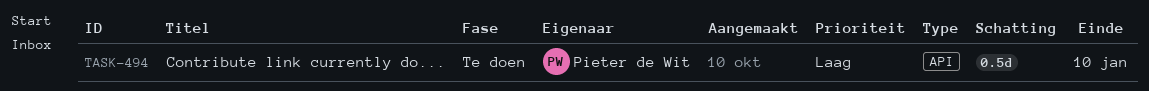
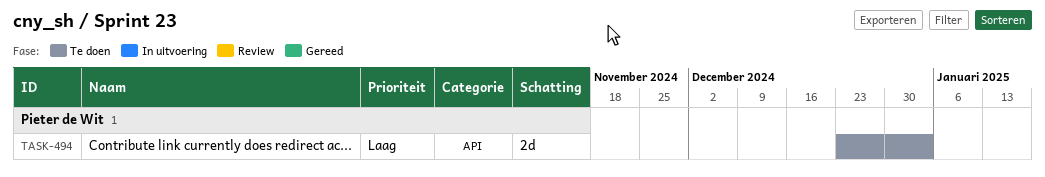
TASK-494, estimate: 0.5d -> 2d
TASK-494, due: Jan 10 -> Jan 3

